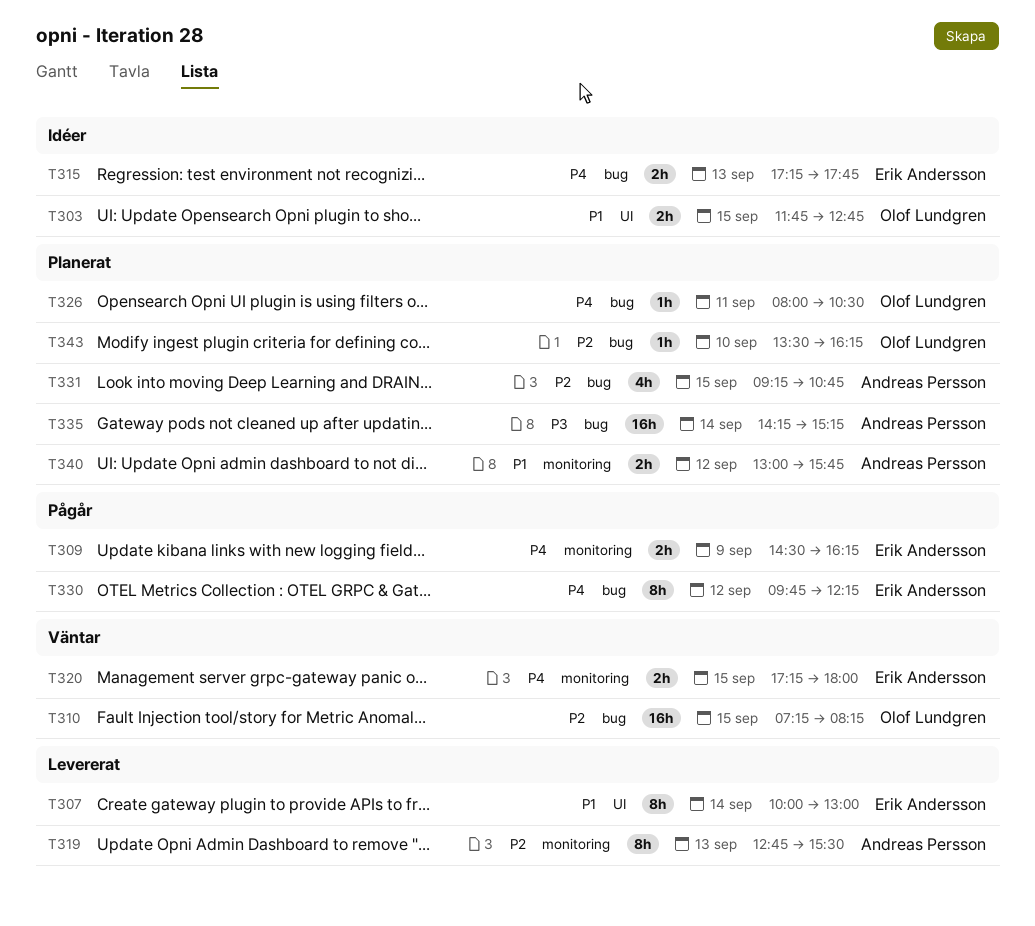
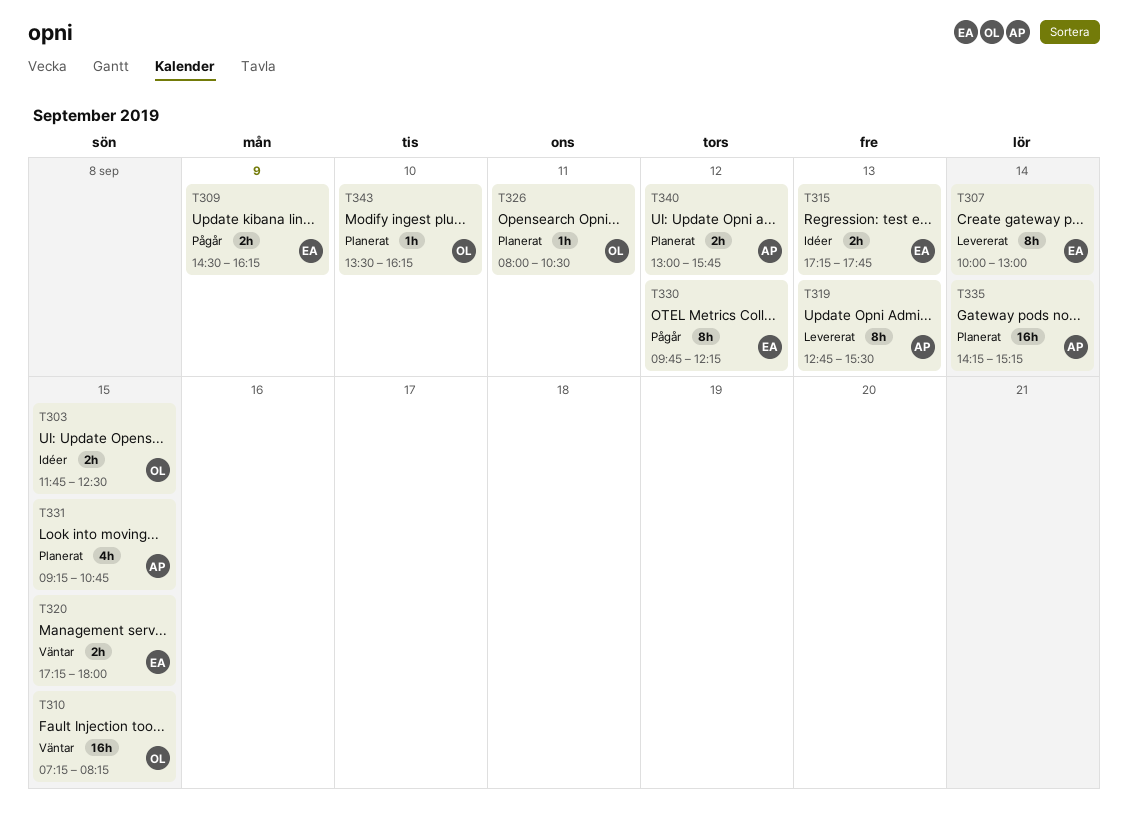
T303, ends: 12:45 -> 12:30

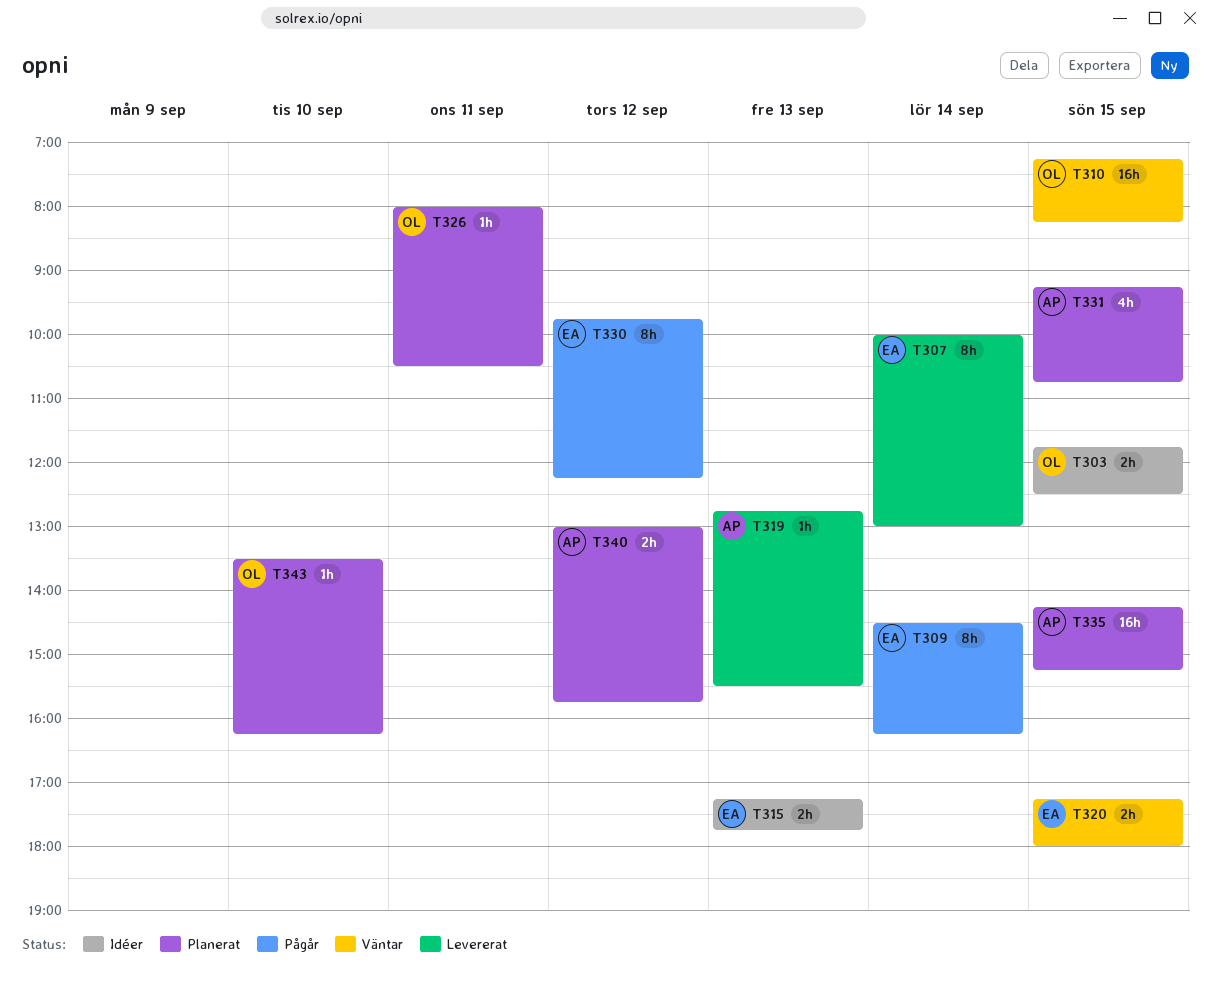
T309, estimate: 2h -> 8h
T309, day: Sep 9 -> Sep 14
T319, estimate: 8h -> 1h
T335, day: Sep 14 -> Sep 15

